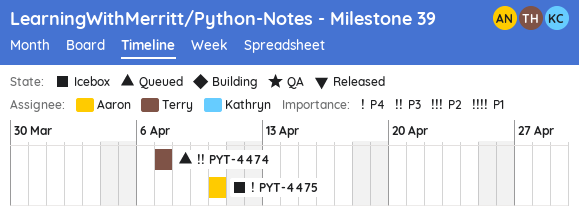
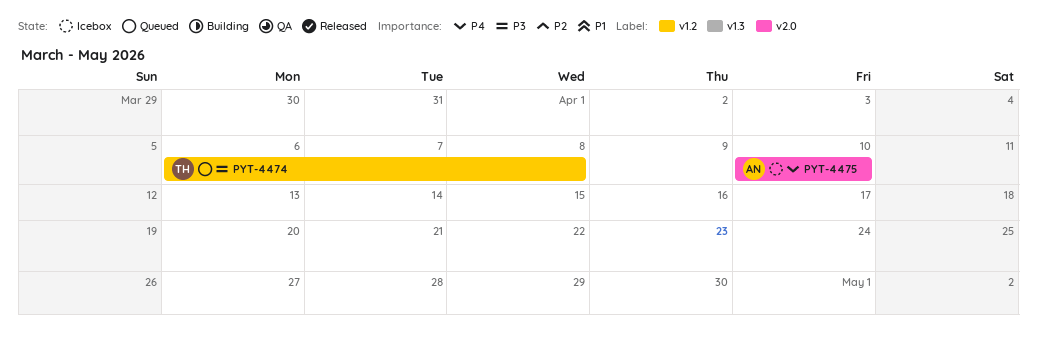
PYT-4474, start: Apr 7 -> Apr 6
PYT-4474, due: Apr 7 -> Apr 8

